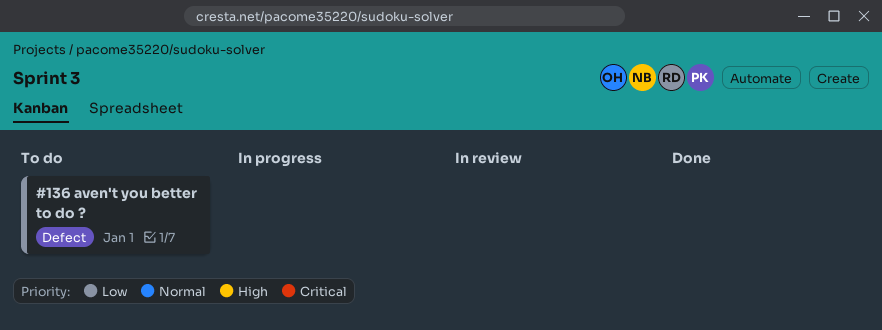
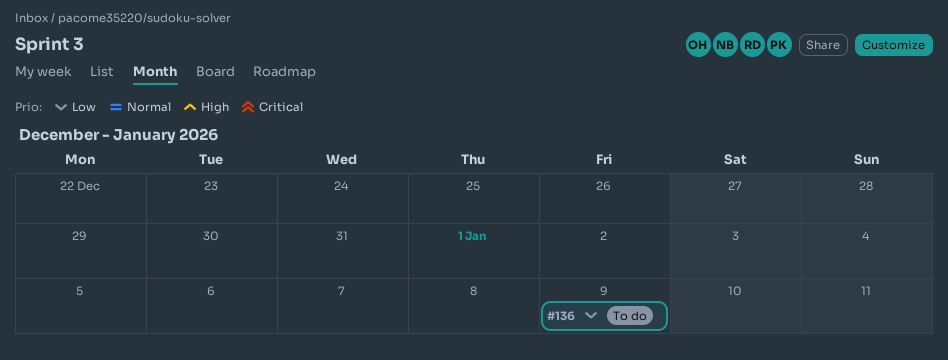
#136, due: Jan 1 -> Jan 9

